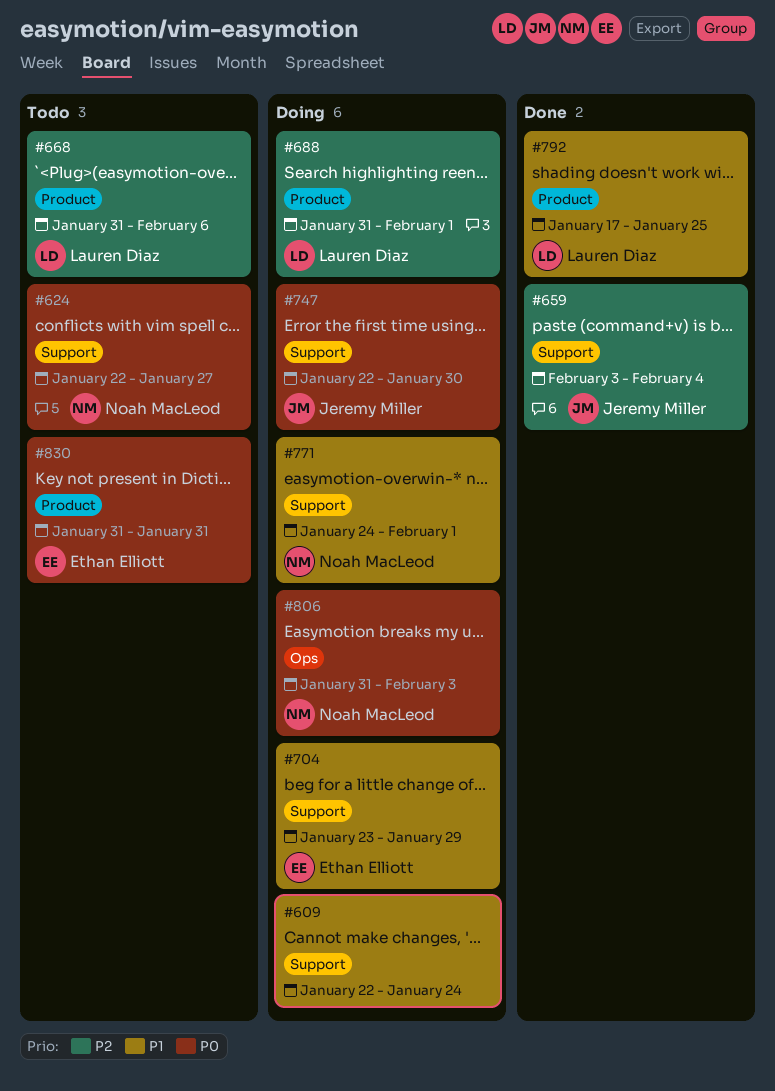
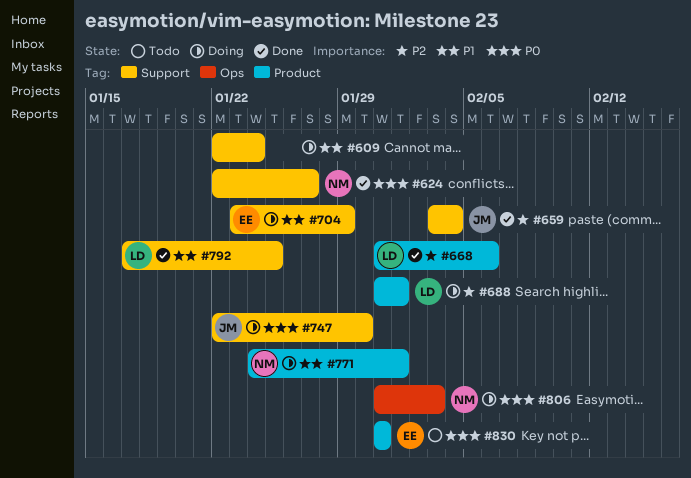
#624, status: Todo -> Done
#668, status: Todo -> Done
#771, label: Support -> Product
#792, label: Product -> Support

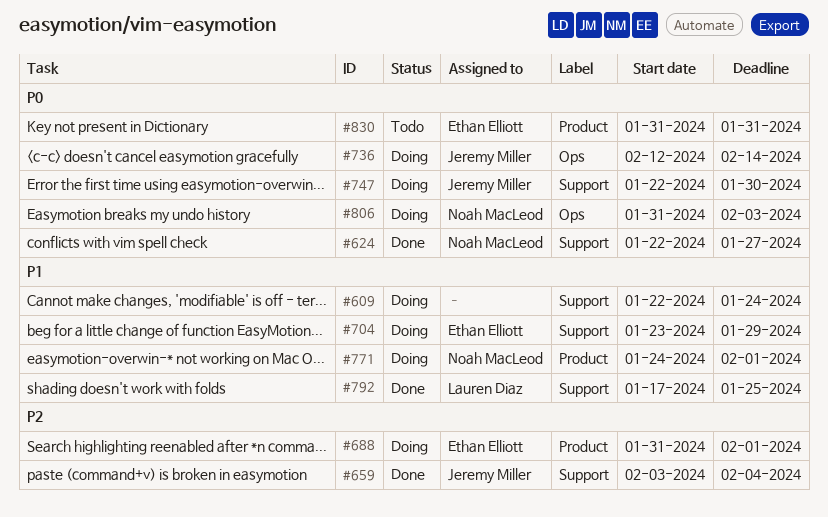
#668: present -> none
#688, owner: Lauren Diaz -> Ethan Elliott
#736: none -> present

